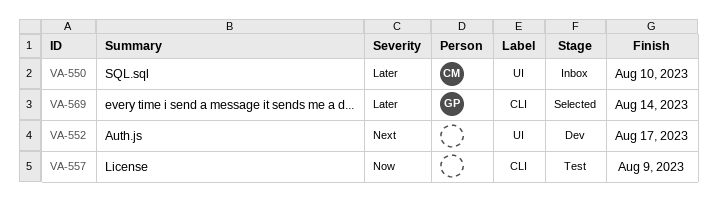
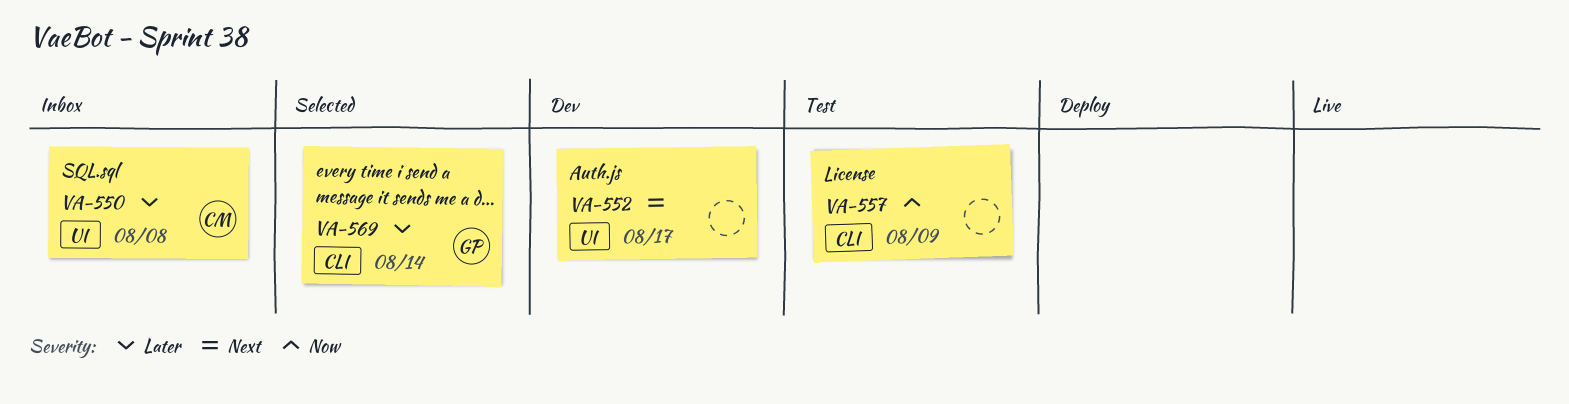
VA-550, due: Aug 10 -> Aug 8

